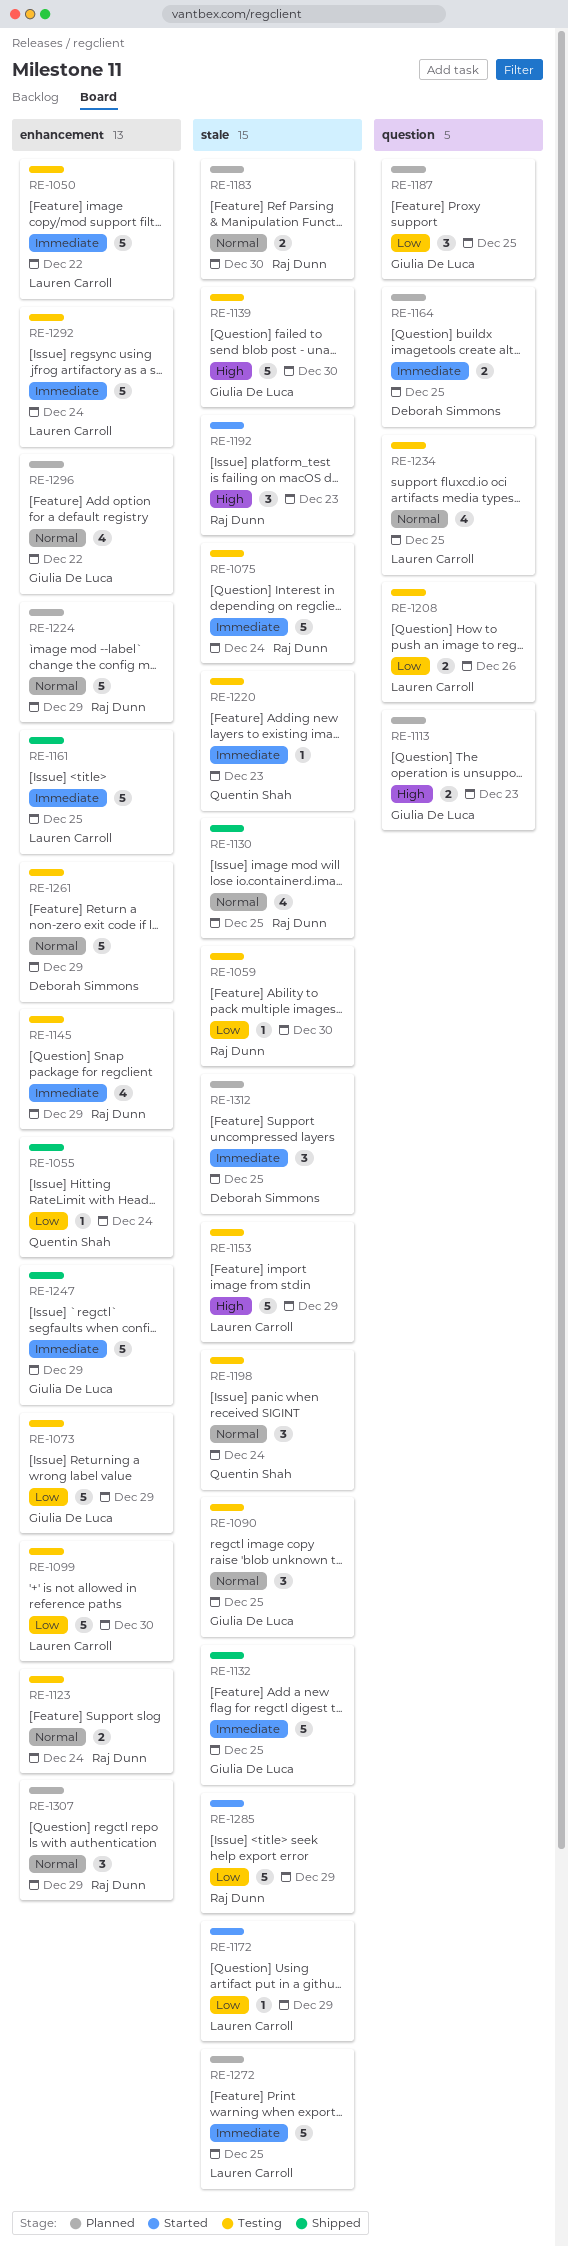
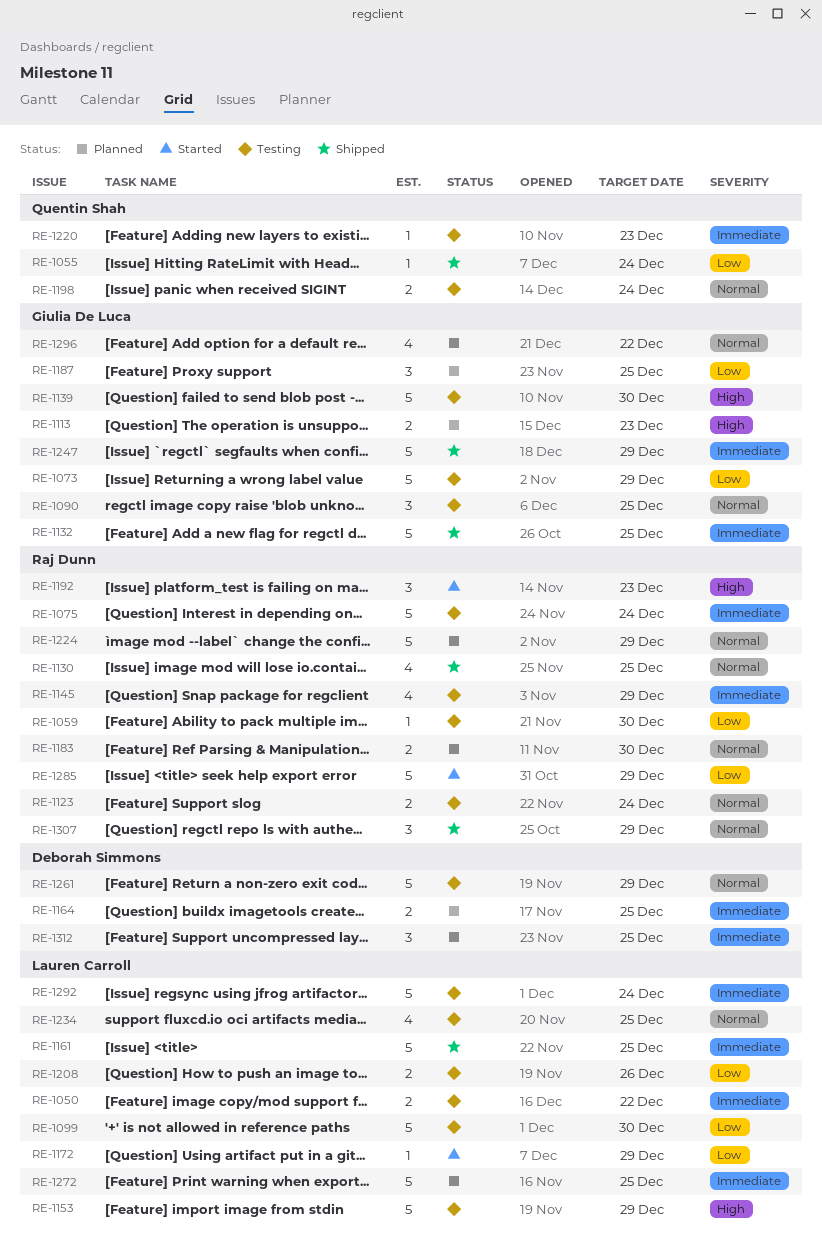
RE-1050, estimate: 5 -> 2
RE-1198, estimate: 3 -> 2
RE-1307, status: Planned -> Shipped

